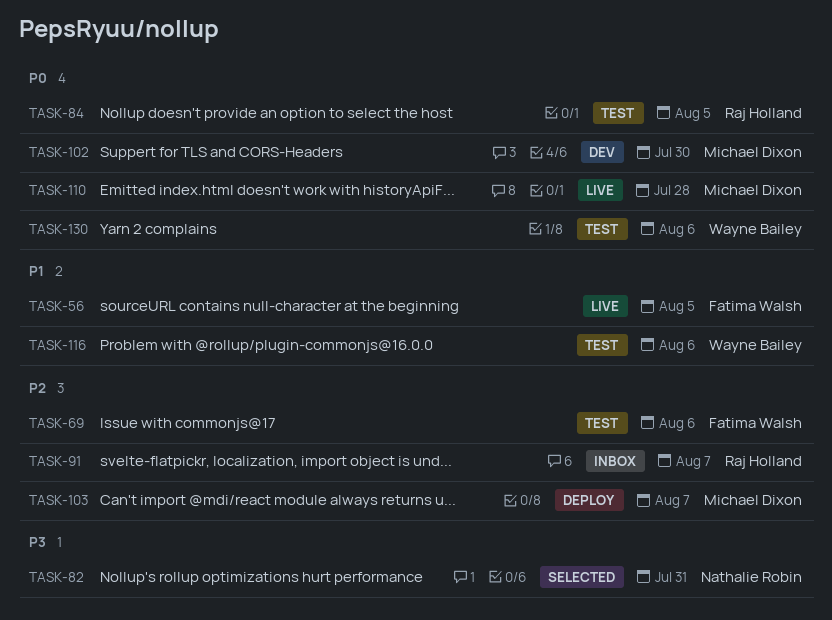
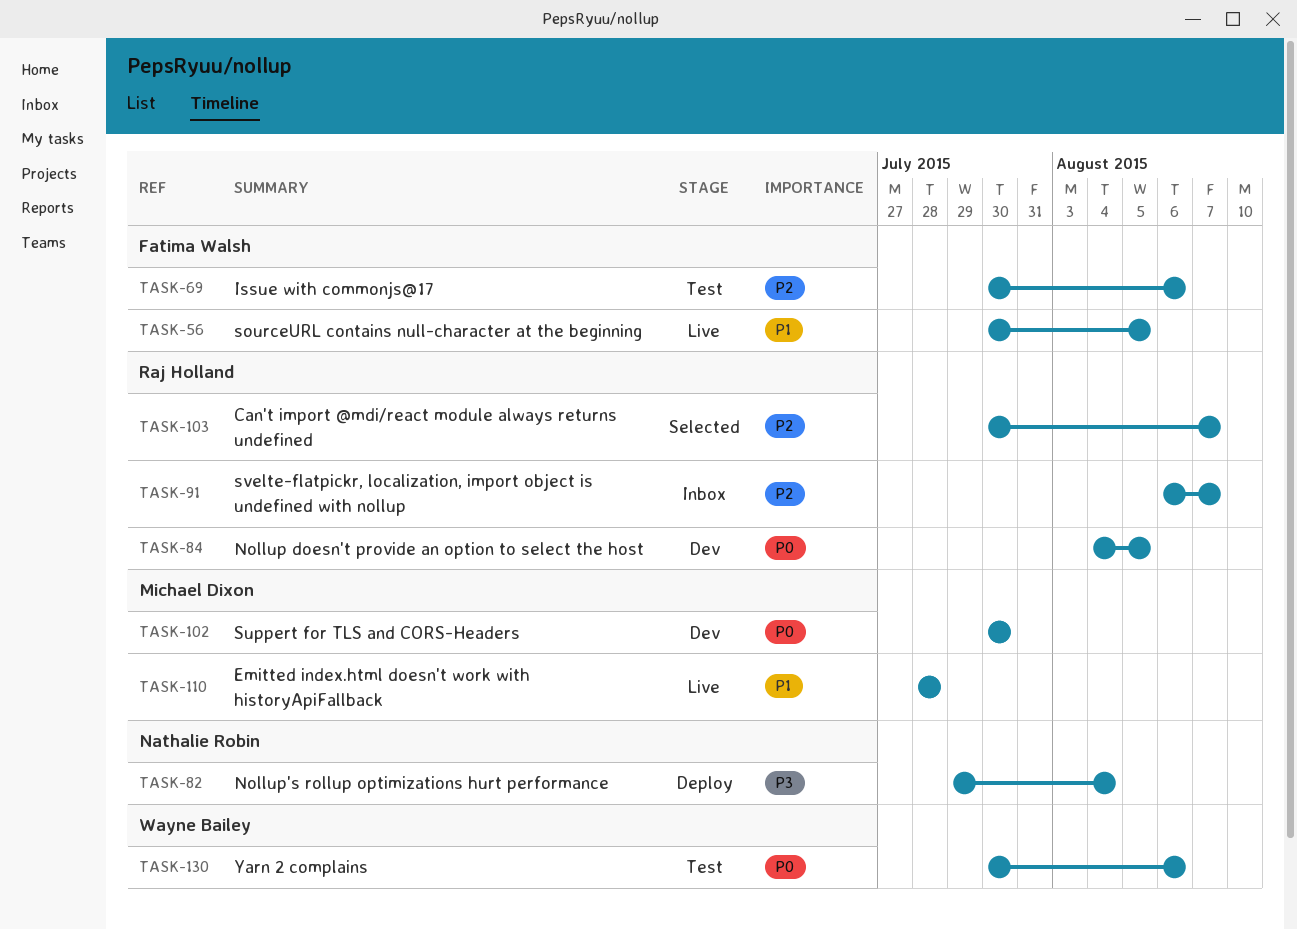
TASK-82, status: Selected -> Deploy
TASK-82, due: Jul 31 -> Aug 4
TASK-84, status: Test -> Dev
TASK-103, status: Deploy -> Selected
TASK-103, owner: Michael Dixon -> Raj Holland
TASK-110, priority: P0 -> P1
TASK-116: present -> none

